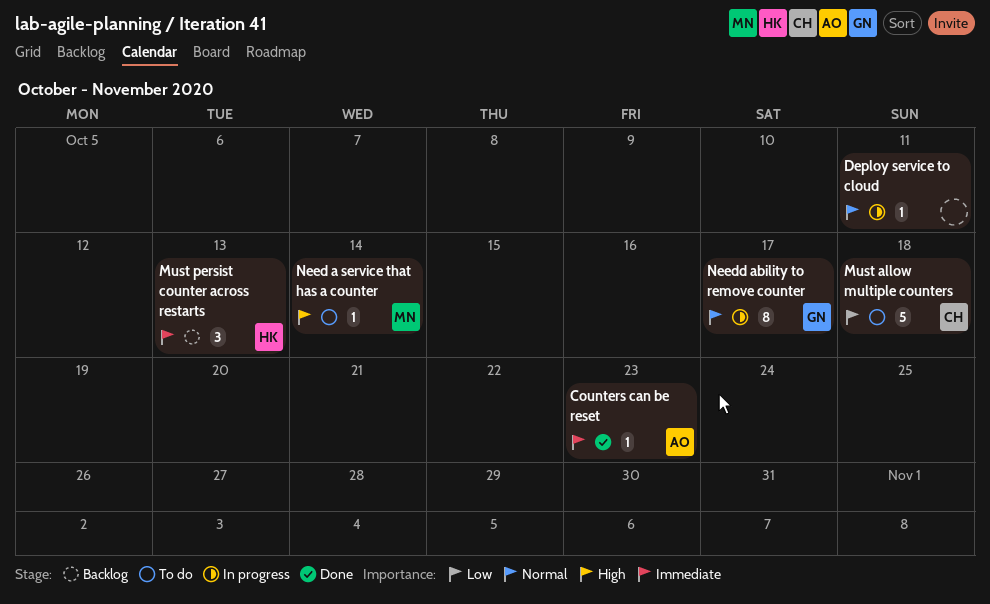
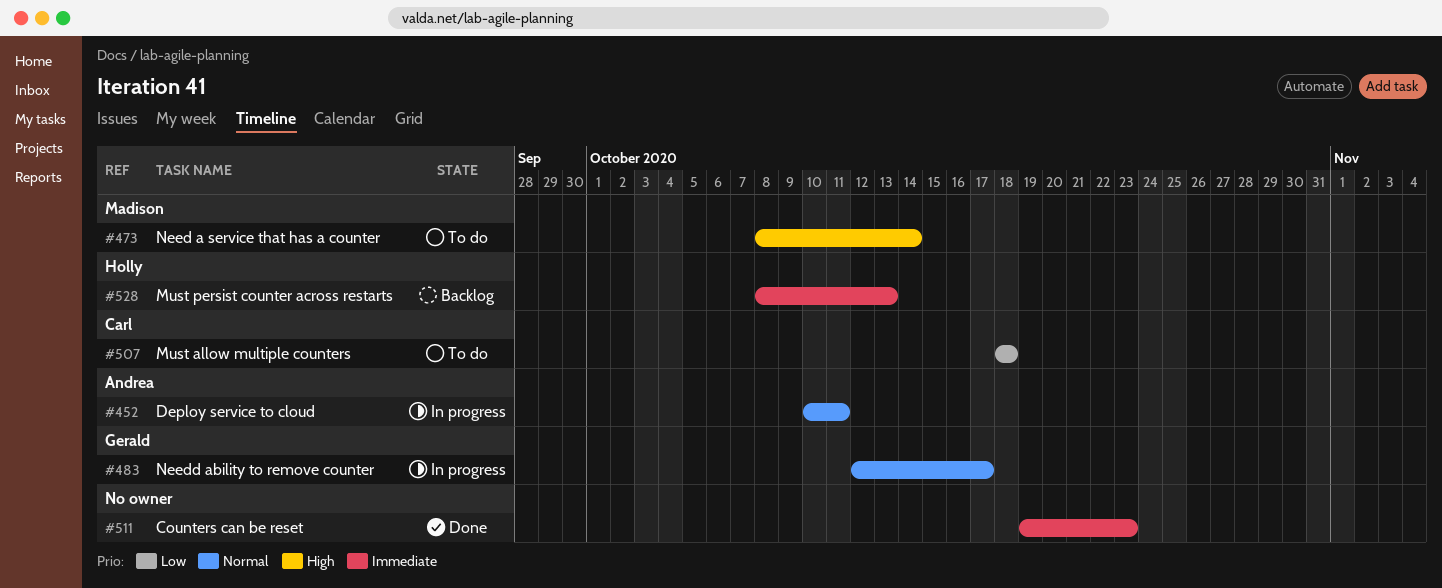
Counters can be reset, owner: Andrea -> none
Deploy service to cloud, owner: none -> Andrea

